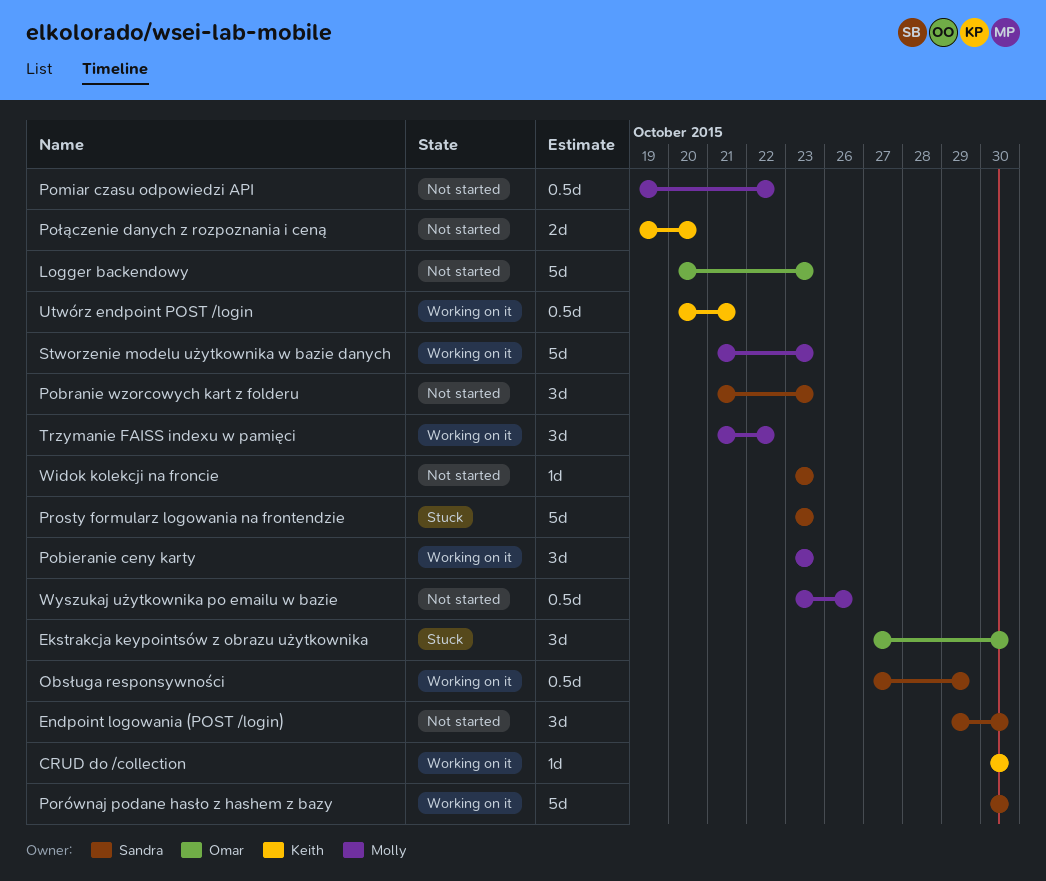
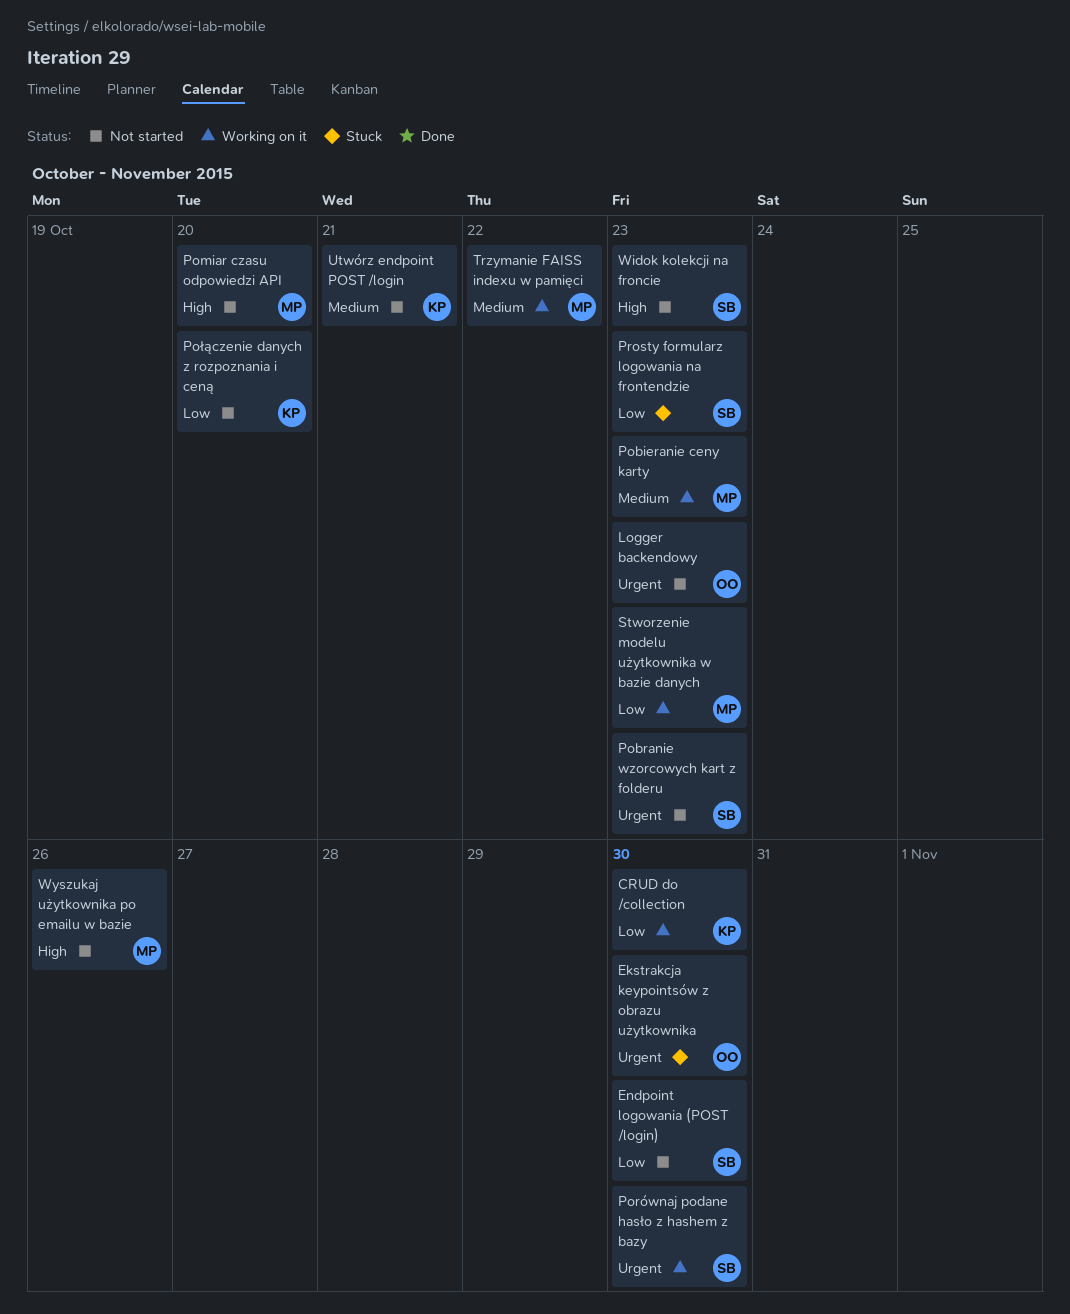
Obsługa responsywności: present -> none
Pomiar czasu odpowiedzi API, due: Oct 22 -> Oct 20
Utwórz endpoint POST /login, status: Working on it -> Not started

